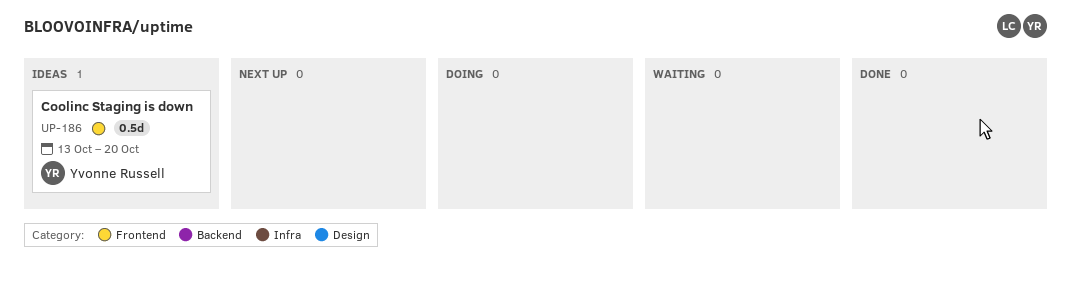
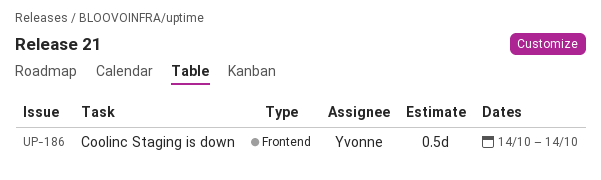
UP-186, start: Oct 13 -> Oct 14
UP-186, due: Oct 20 -> Oct 14

